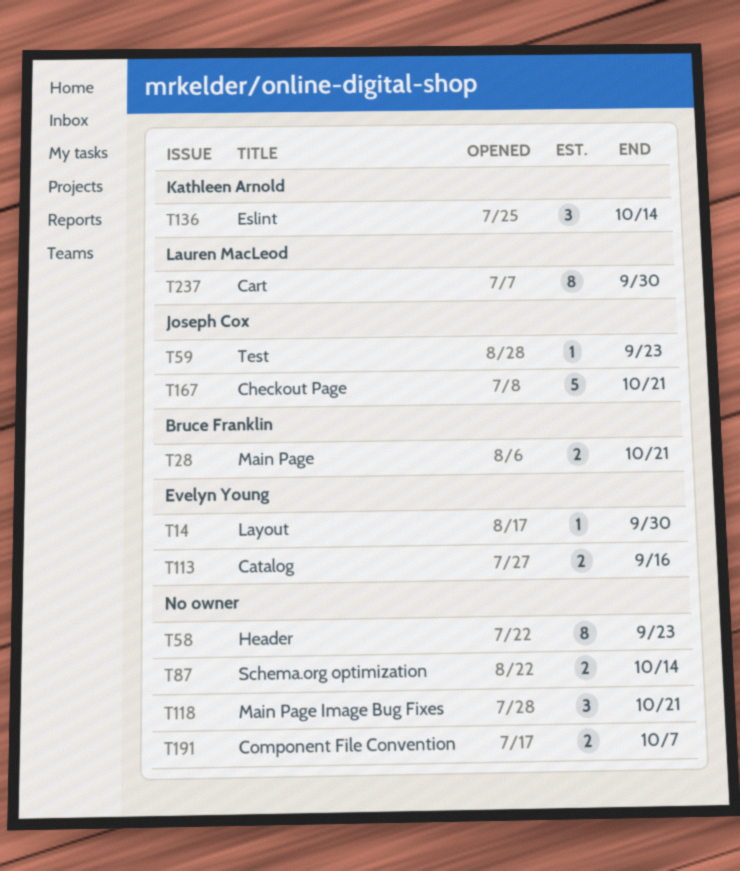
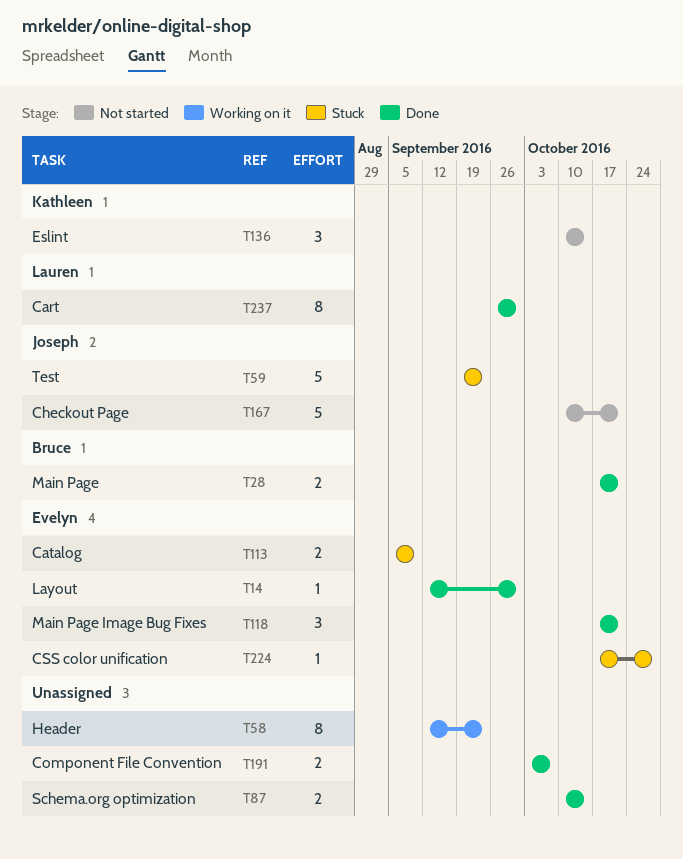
T59, estimate: 1 -> 5
T113, due: Sep 16 -> Sep 9
T118, owner: none -> Evelyn Young
T224: none -> present

